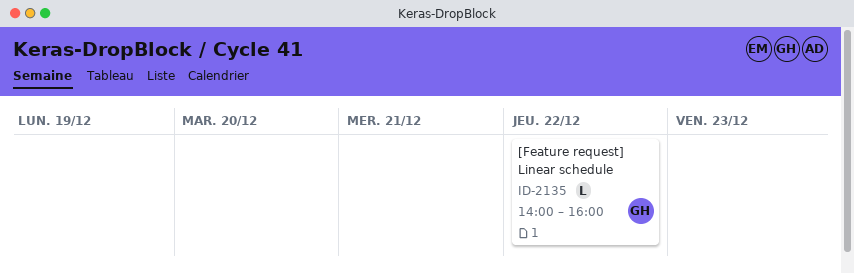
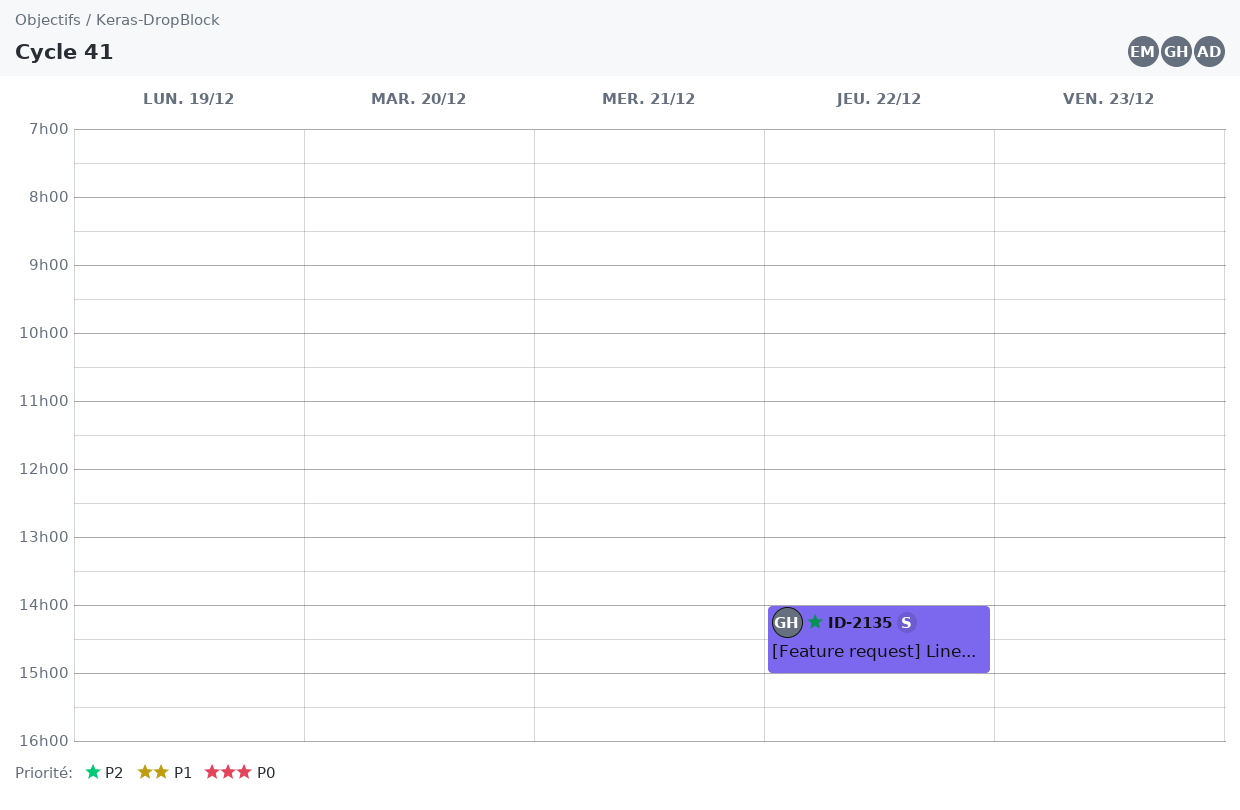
ID-2135, estimate: L -> S
ID-2135, ends: 16:00 -> 15:00

